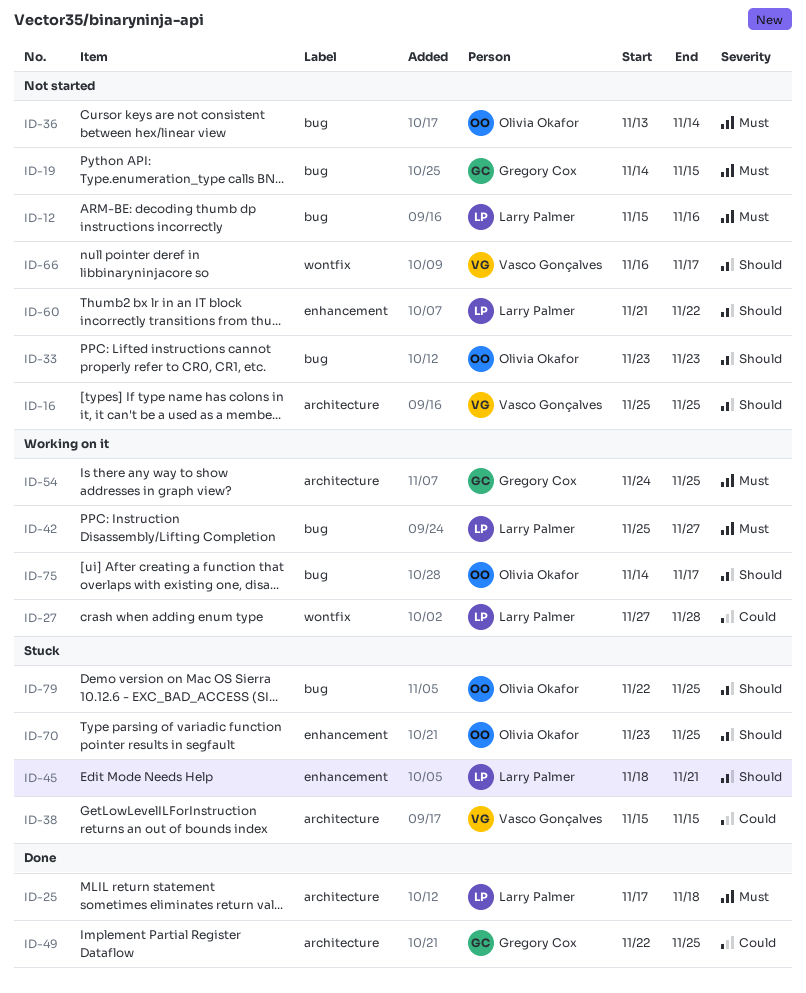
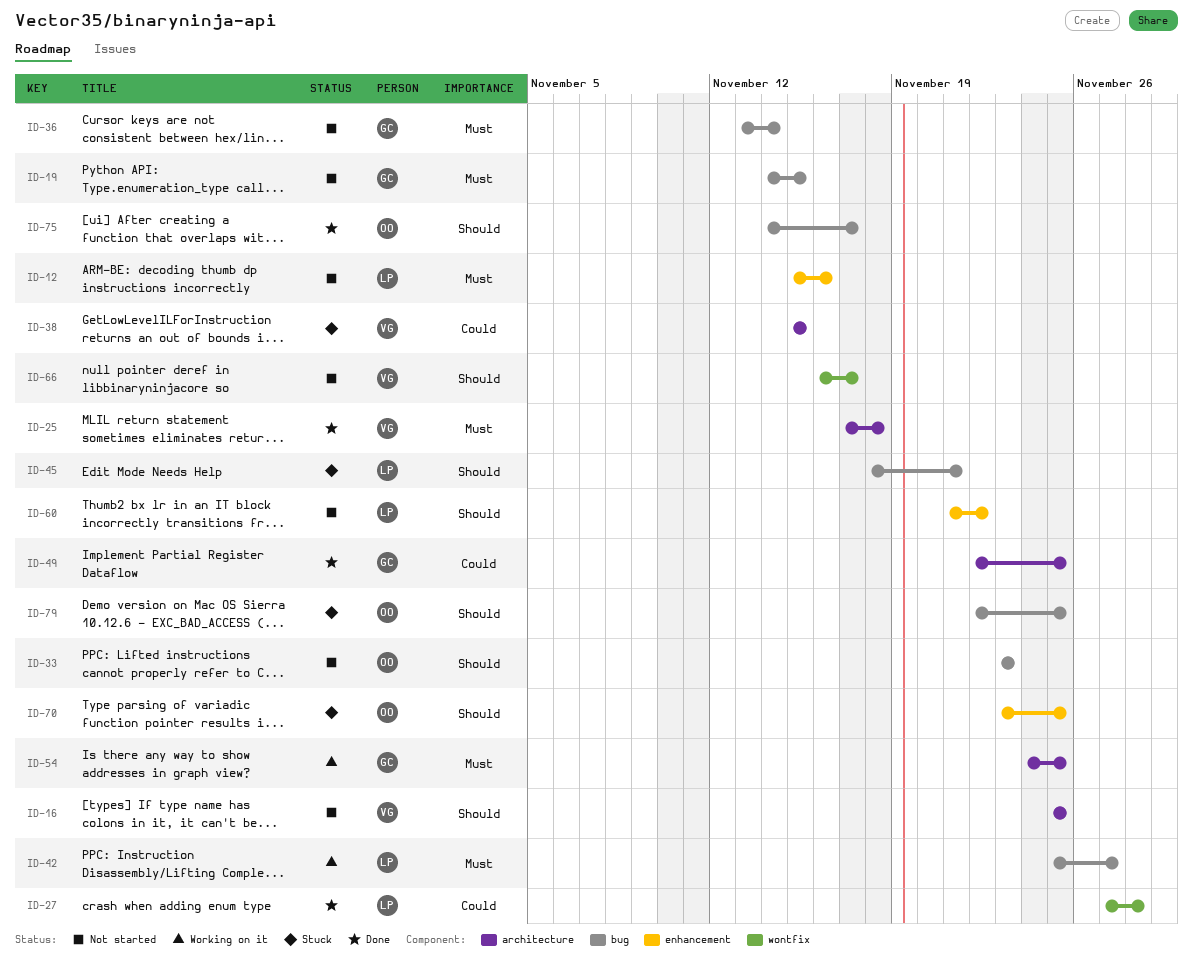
ID-12, label: bug -> enhancement
ID-25, owner: Larry Palmer -> Vasco Gonçalves
ID-27, status: Working on it -> Done
ID-36, owner: Olivia Okafor -> Gregory Cox
ID-45, label: enhancement -> bug
ID-75, status: Working on it -> Done

